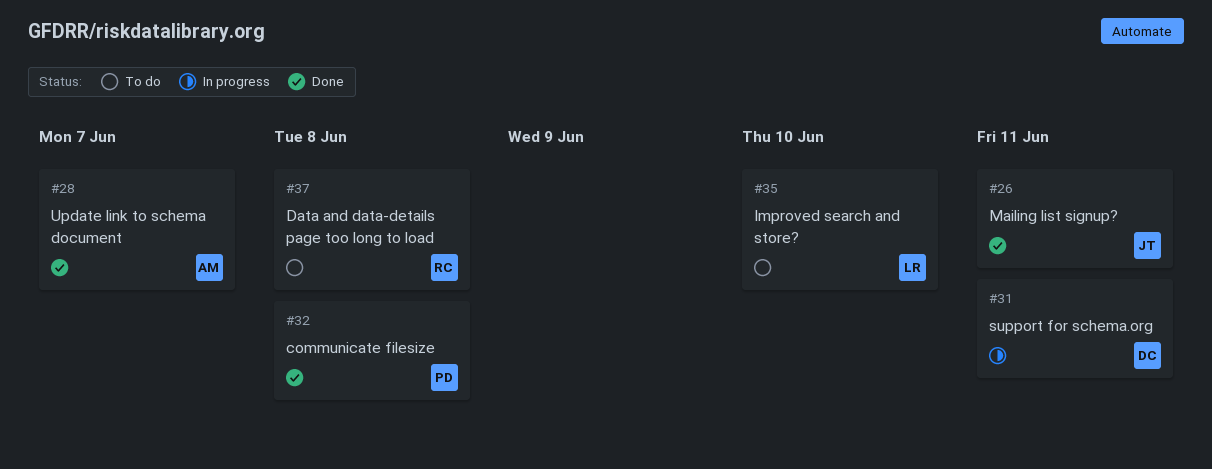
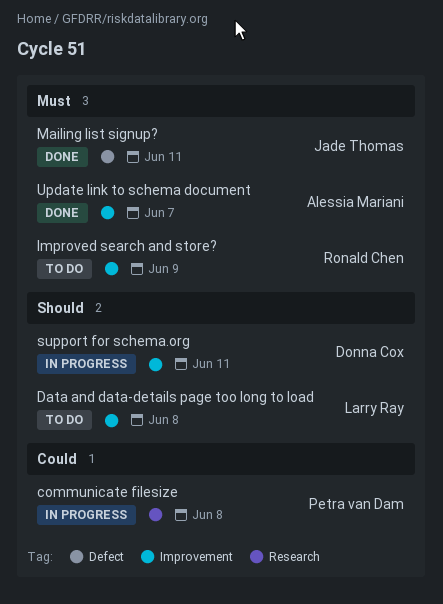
communicate filesize, status: Done -> In progress
Data and data-details page too long to load, owner: Ronald Chen -> Larry Ray
Improved search and store?, owner: Larry Ray -> Ronald Chen
Improved search and store?, due: Jun 10 -> Jun 9

